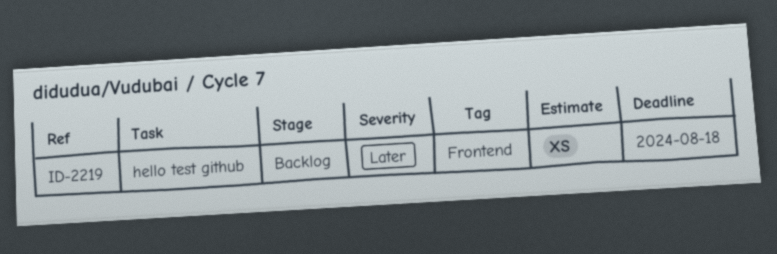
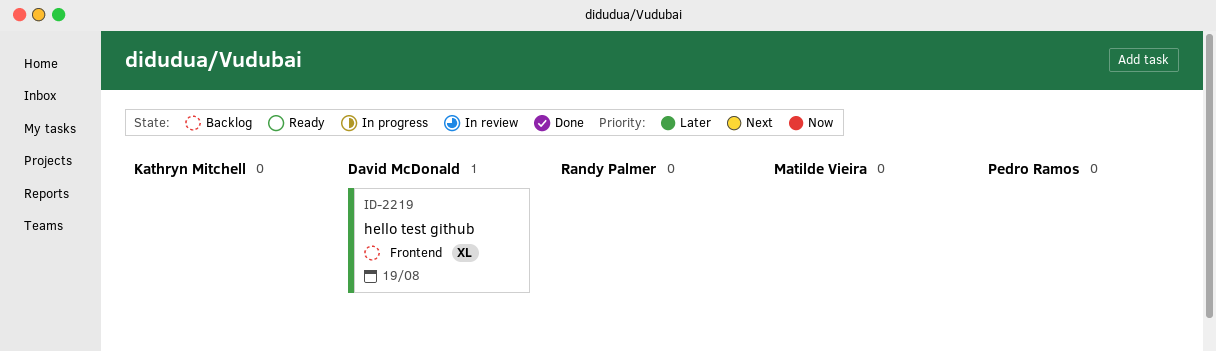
ID-2219, estimate: XS -> XL
ID-2219, due: Aug 18 -> Aug 19

